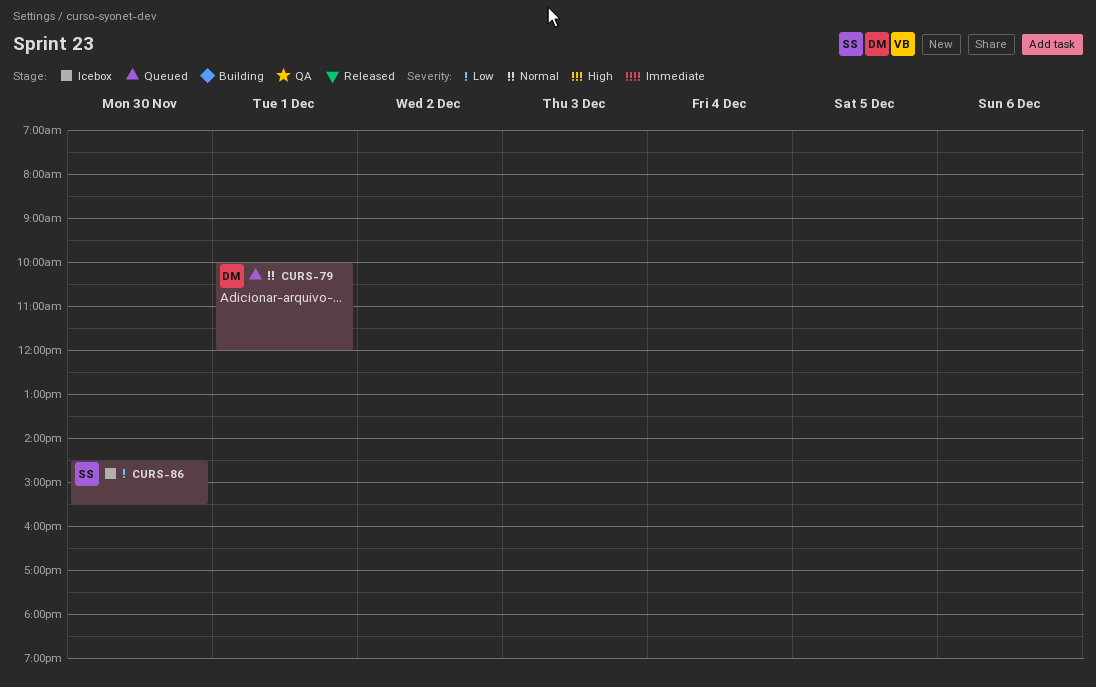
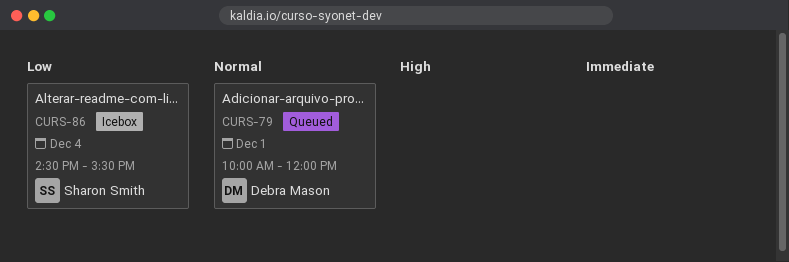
CURS-86, day: Nov 30 -> Dec 4

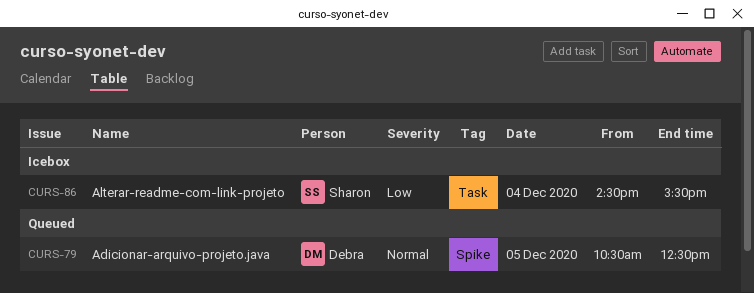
CURS-79, day: Dec 1 -> Dec 5
CURS-79, begins: 10:00 -> 10:30
CURS-79, ends: 12:00 -> 12:30

